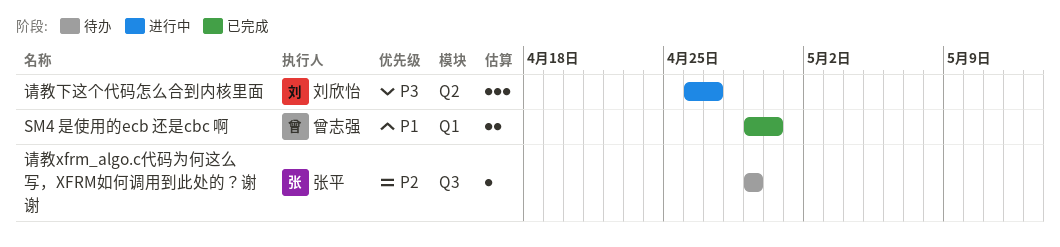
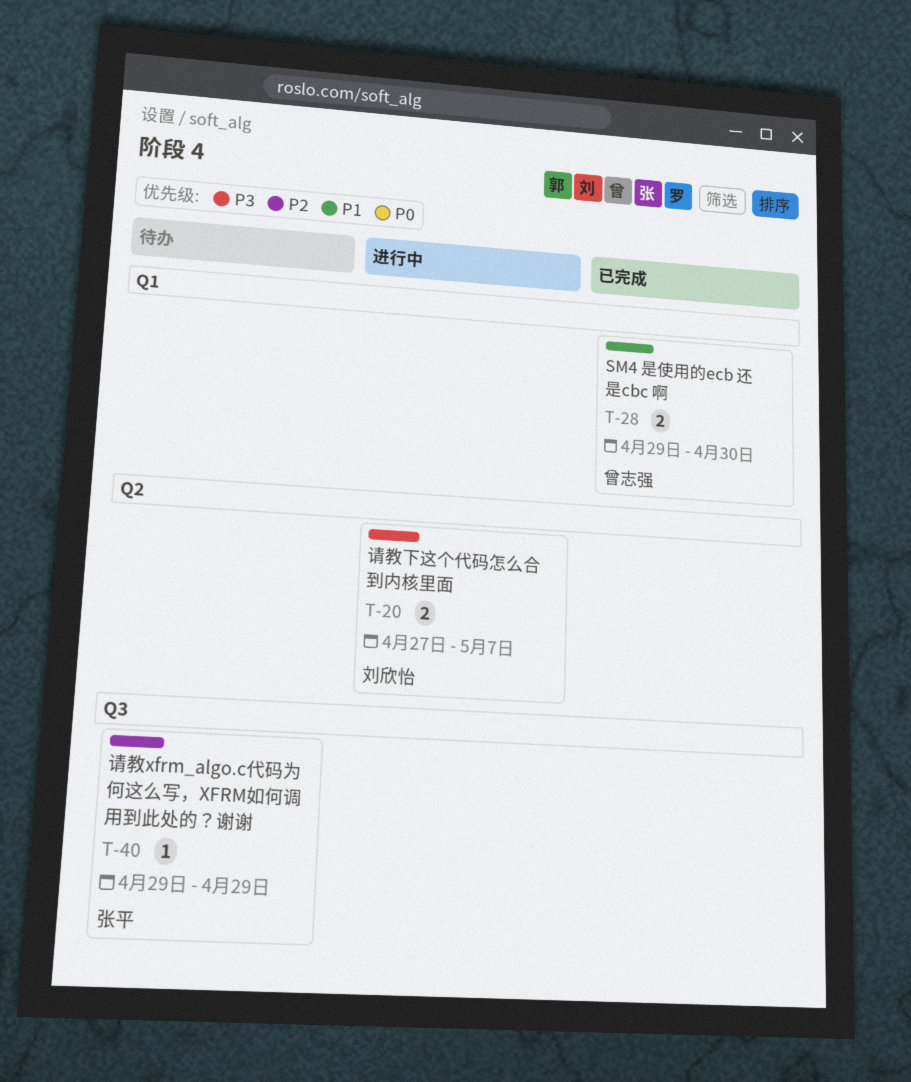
请教下这个代码怎么合到内核里面, estimate: 3 -> 2
请教下这个代码怎么合到内核里面, start: Apr 26 -> Apr 27
请教下这个代码怎么合到内核里面, due: Apr 27 -> May 7

